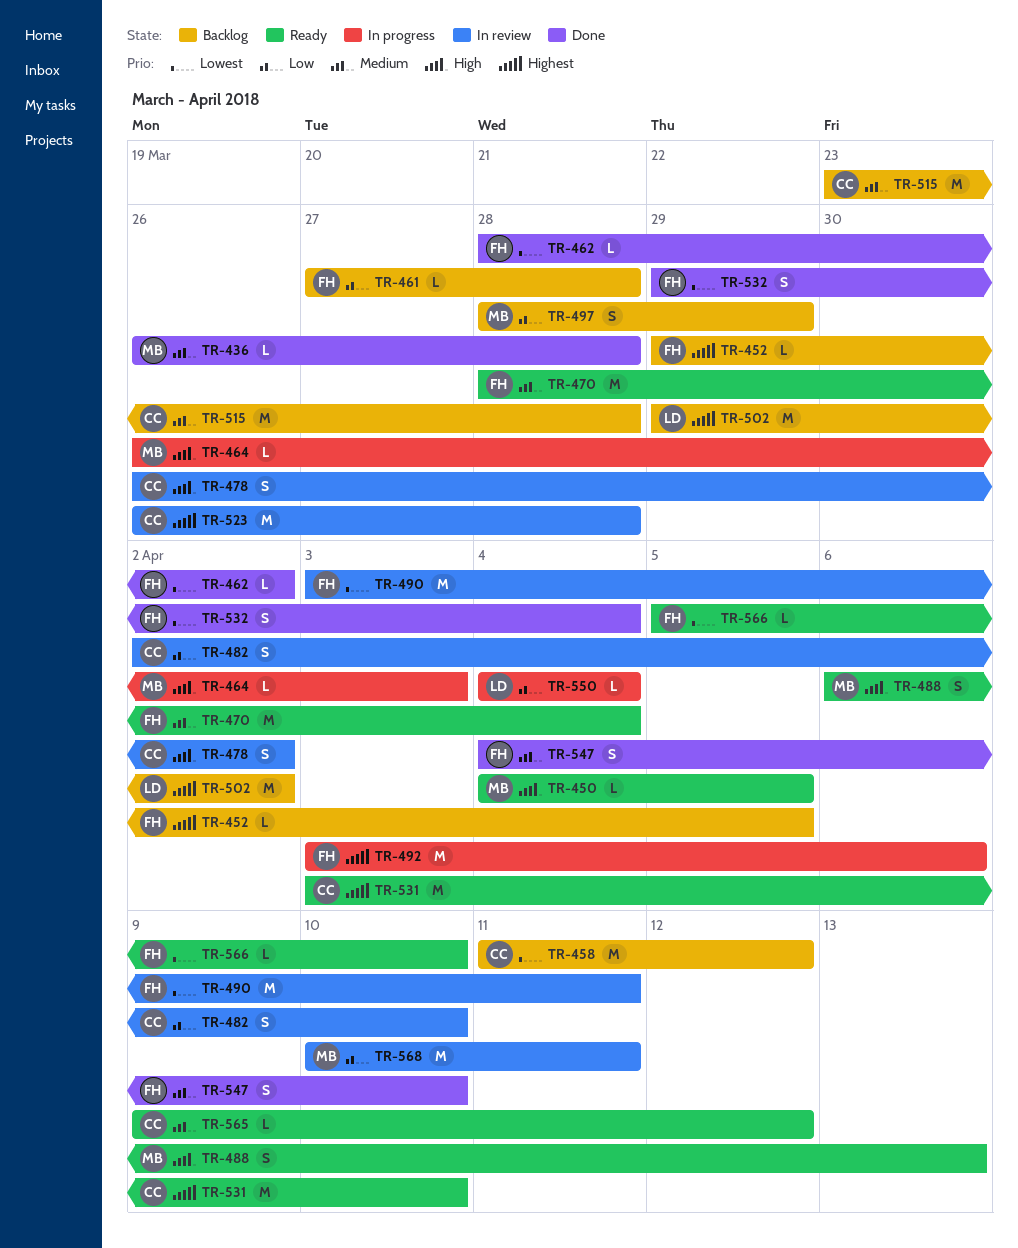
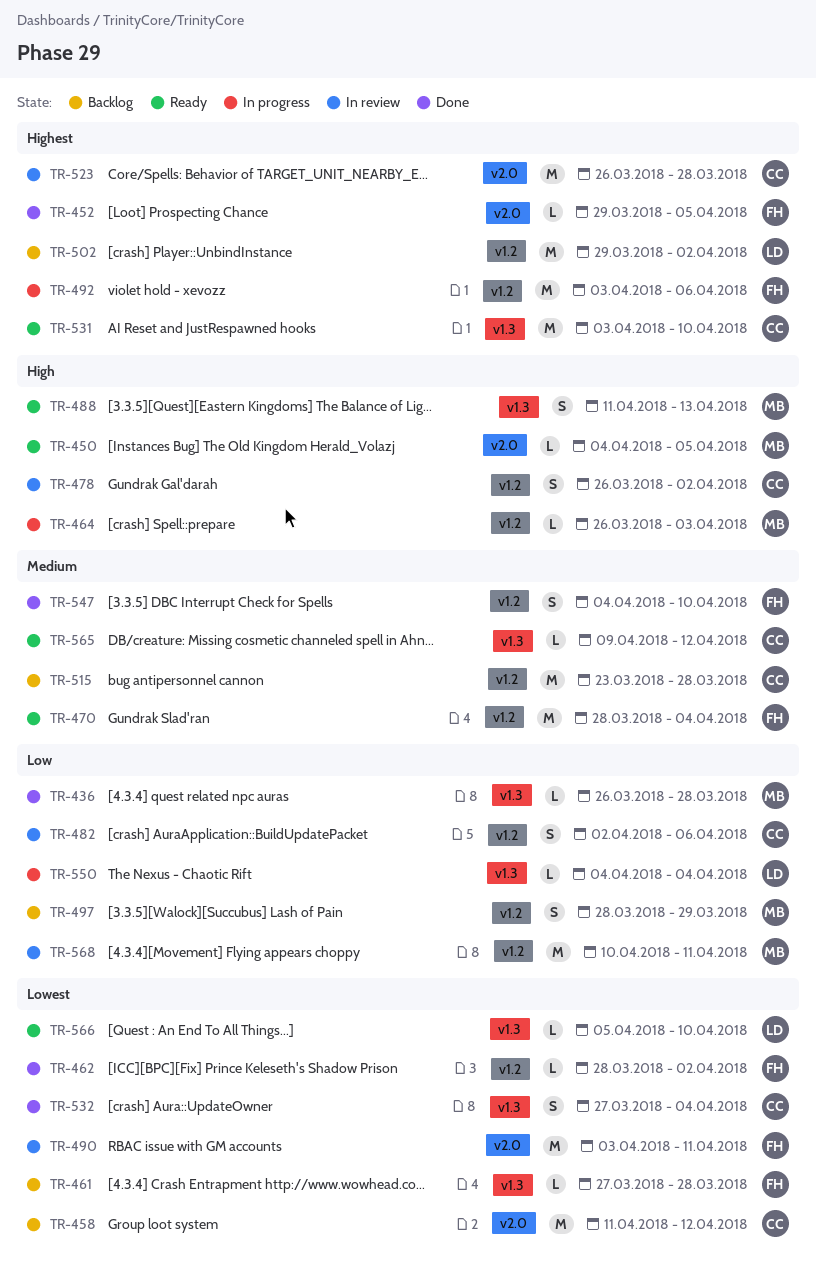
TR-436, priority: Medium -> Low
TR-452, status: Backlog -> Done
TR-461, priority: Low -> Lowest
TR-482, due: Apr 10 -> Apr 6
TR-488, start: Apr 6 -> Apr 11
TR-532, owner: FH -> CC
TR-532, start: Mar 29 -> Mar 27
TR-566, owner: FH -> LD

